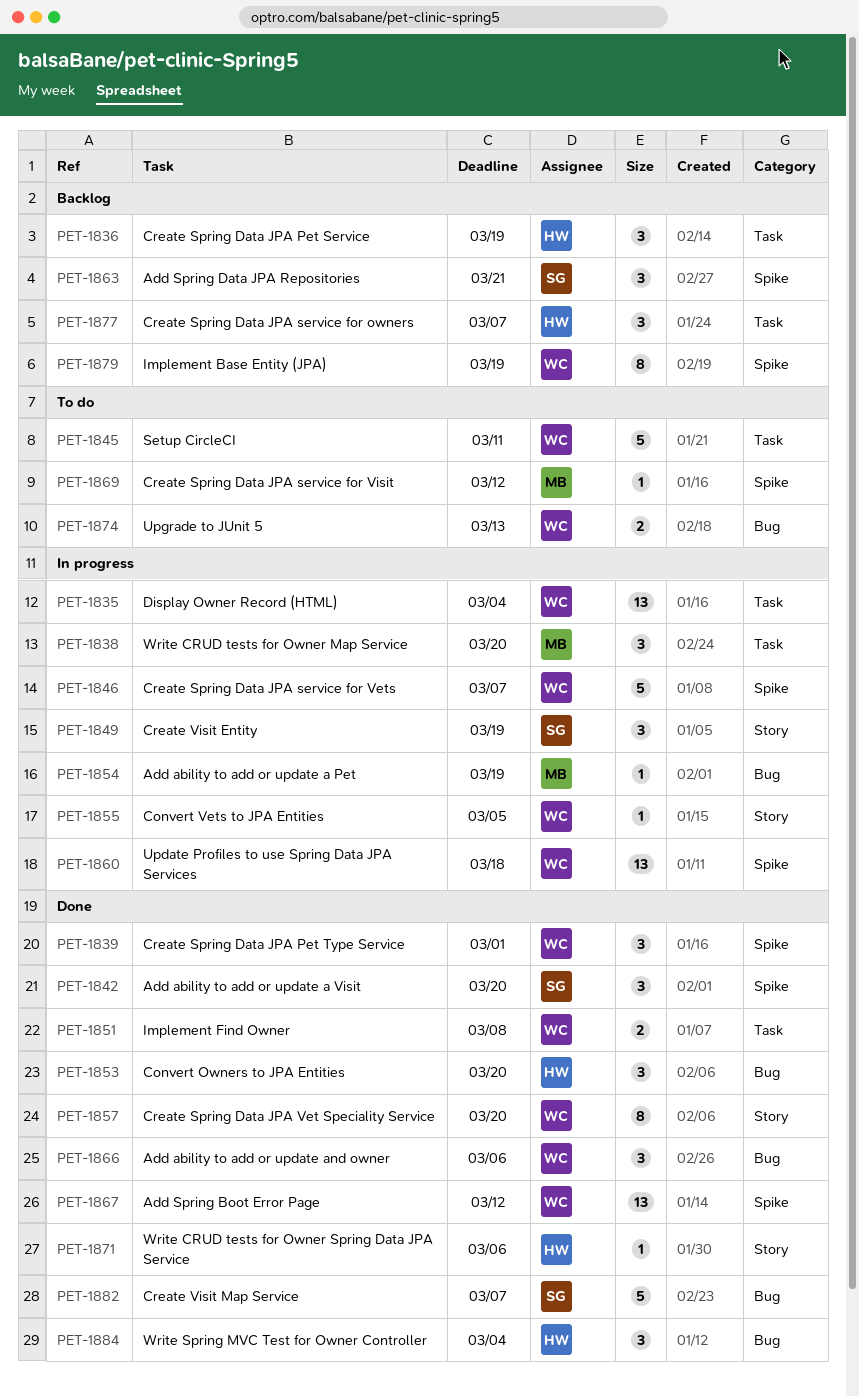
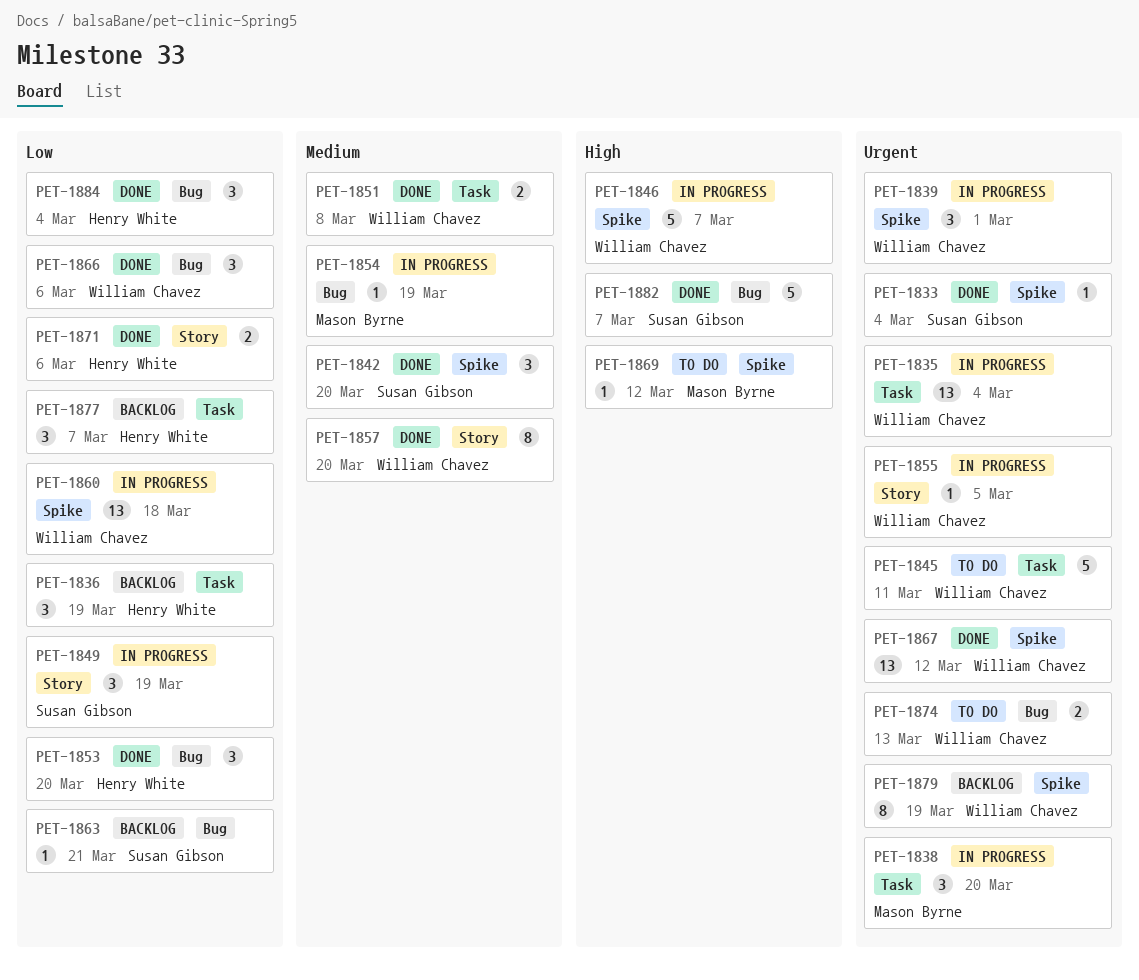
PET-1833: none -> present
PET-1839, status: Done -> In progress
PET-1863, label: Spike -> Bug
PET-1863, estimate: 3 -> 1
PET-1871, estimate: 1 -> 2

